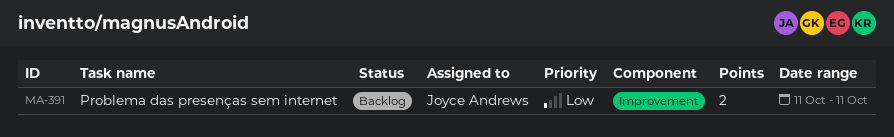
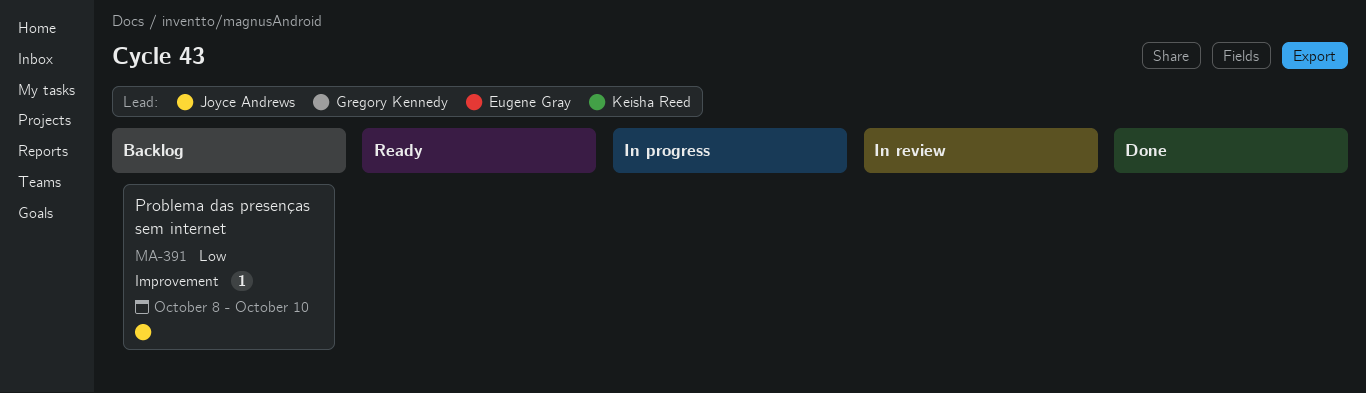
MA-391, estimate: 2 -> 1
MA-391, start: Oct 11 -> Oct 8
MA-391, due: Oct 11 -> Oct 10

